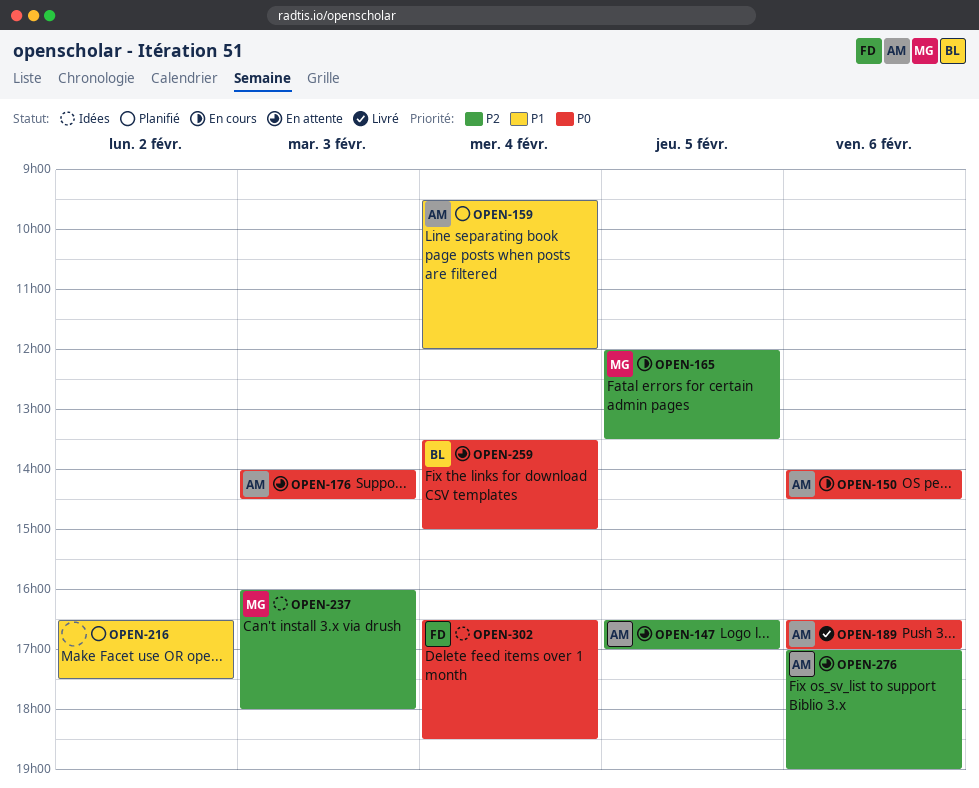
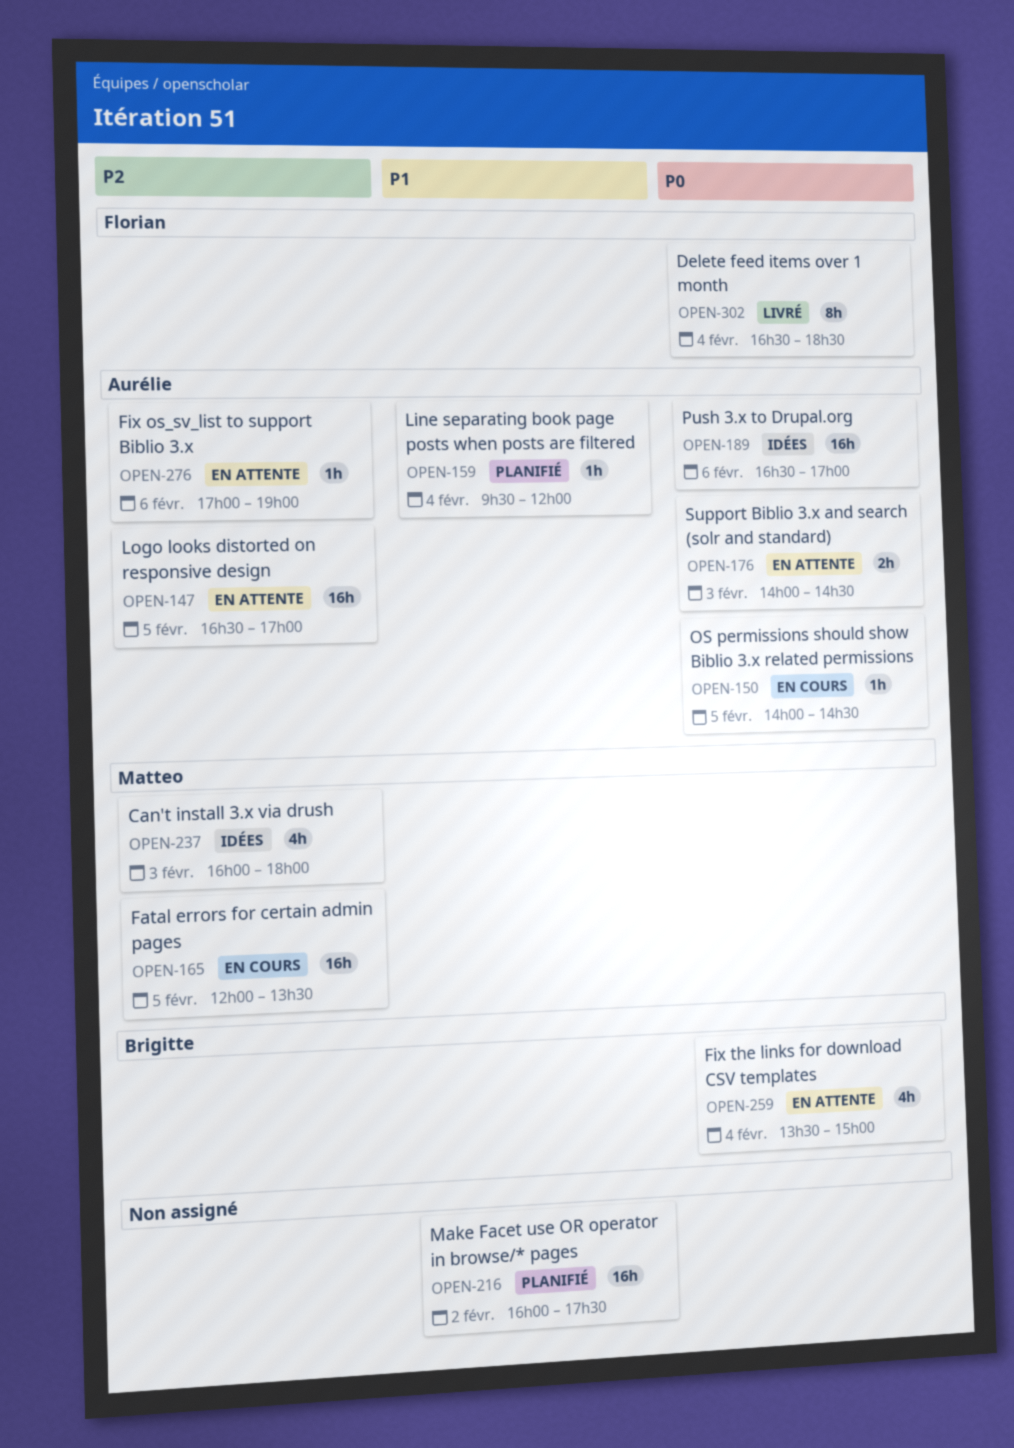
OPEN-150, day: Feb 6 -> Feb 5
OPEN-189, status: Livré -> Idées
OPEN-216, begins: 16:30 -> 16:00
OPEN-302, status: Idées -> Livré

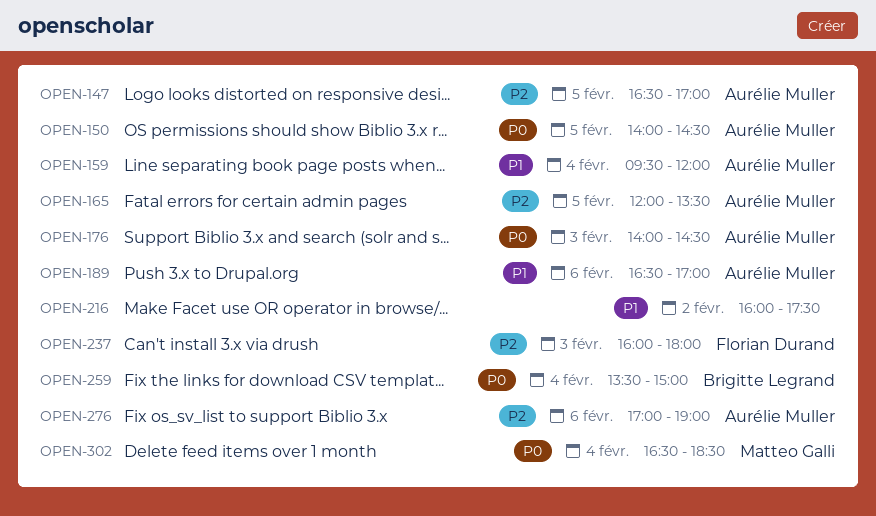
OPEN-165, owner: Matteo Galli -> Aurélie Muller
OPEN-189, priority: P0 -> P1
OPEN-237, owner: Matteo Galli -> Florian Durand
OPEN-302, owner: Florian Durand -> Matteo Galli

